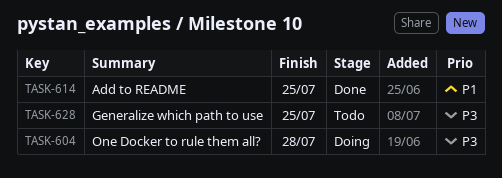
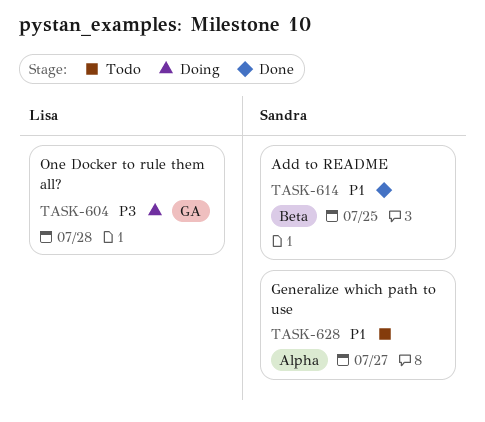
TASK-628, priority: P3 -> P1
TASK-628, due: Jul 25 -> Jul 27

